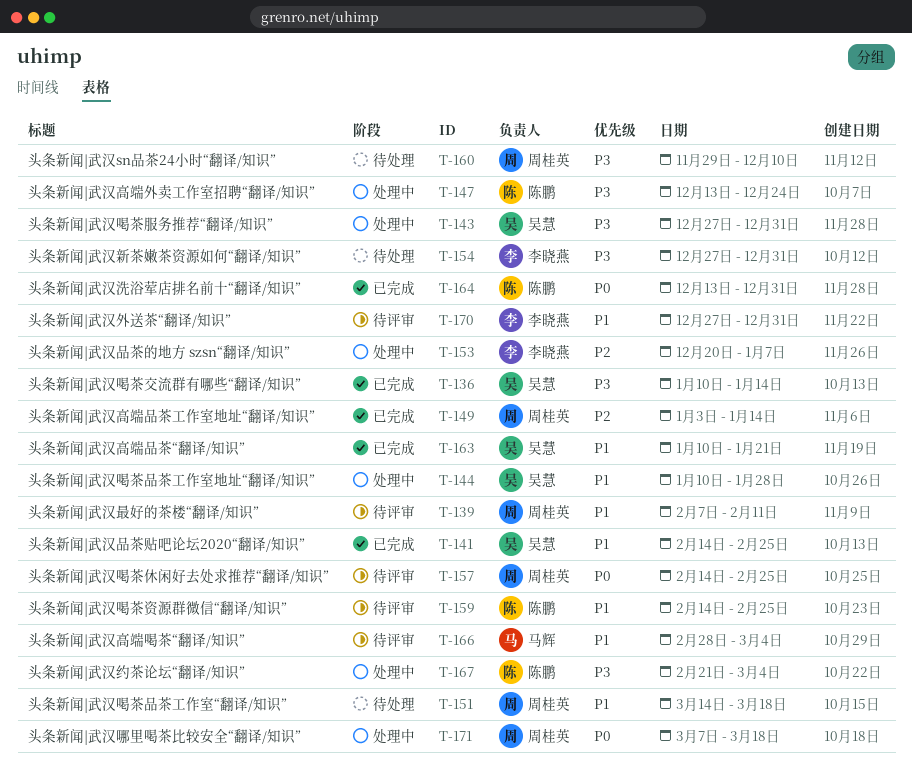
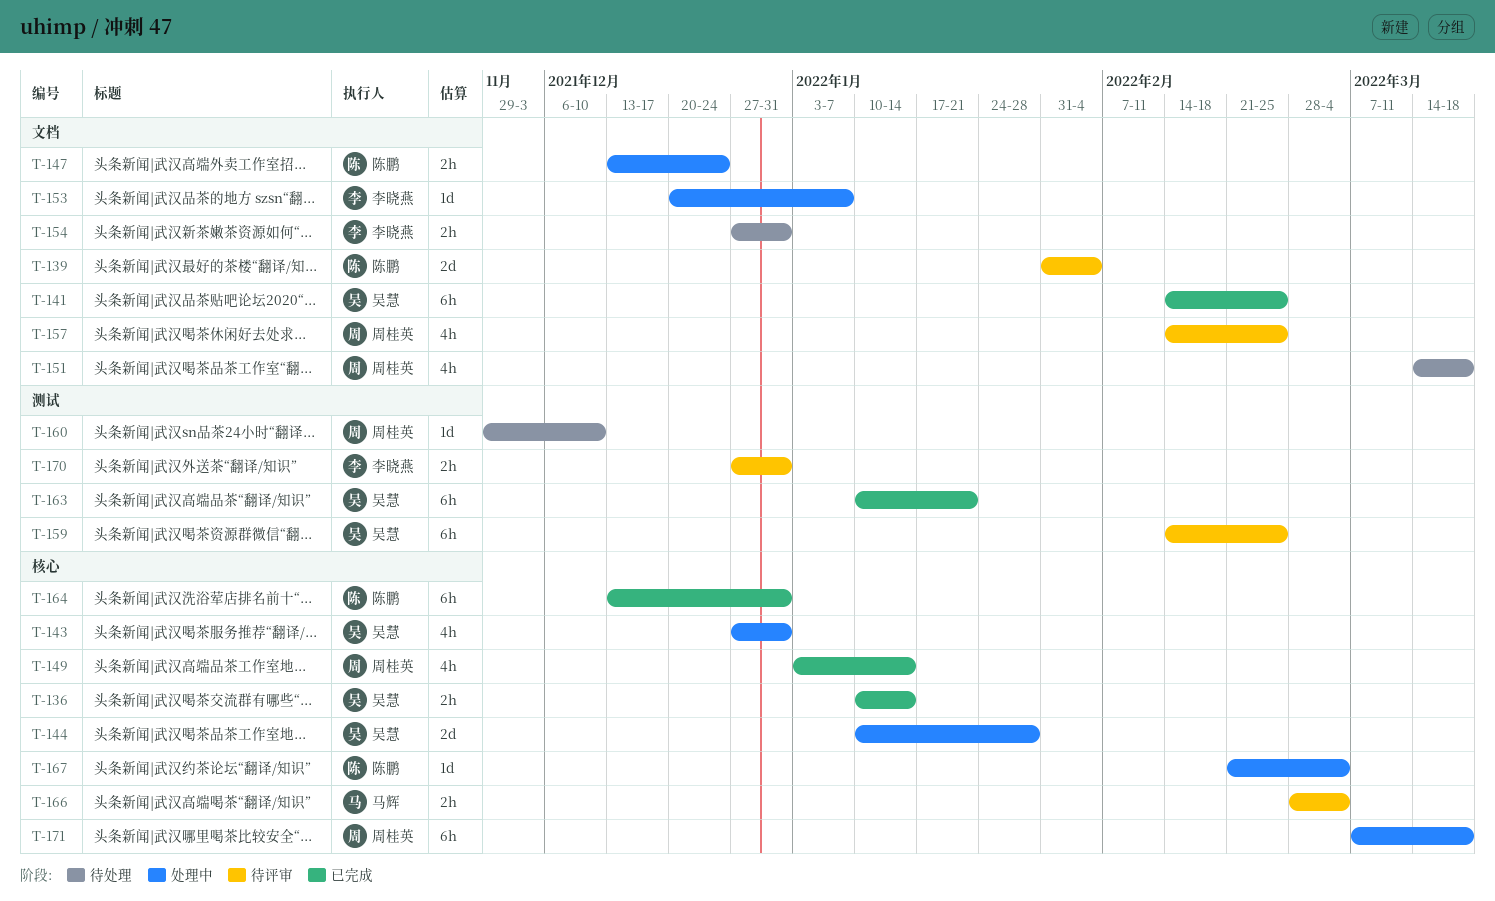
T-139, owner: 周桂英 -> 陈鹏
T-139, start: Feb 7 -> Jan 31
T-139, due: Feb 11 -> Feb 4
T-159, owner: 陈鹏 -> 吴慧

